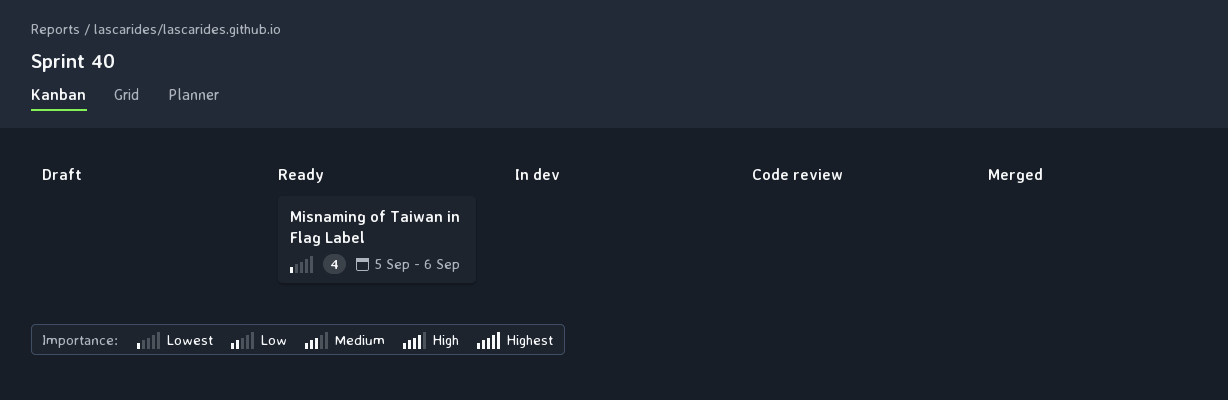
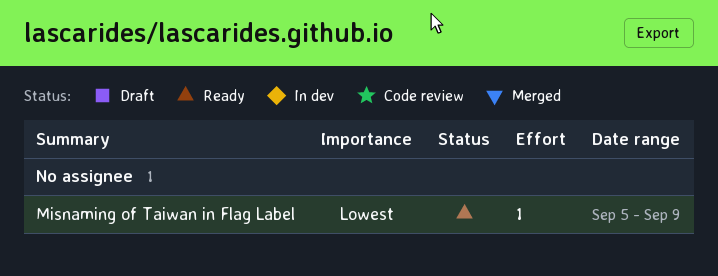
Misnaming of Taiwan in Flag Label, estimate: 4 -> 1
Misnaming of Taiwan in Flag Label, due: Sep 6 -> Sep 9

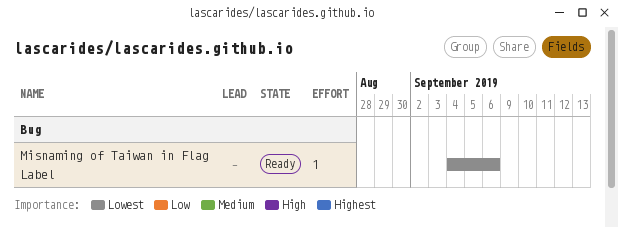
Misnaming of Taiwan in Flag Label, start: Sep 5 -> Sep 4
Misnaming of Taiwan in Flag Label, due: Sep 9 -> Sep 6

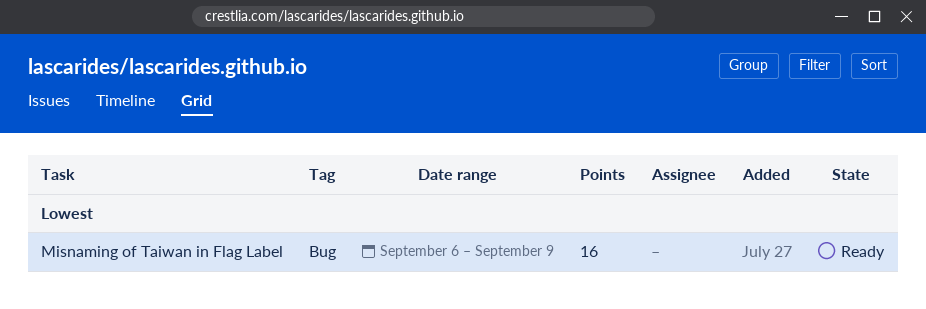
Misnaming of Taiwan in Flag Label, estimate: 1 -> 16
Misnaming of Taiwan in Flag Label, start: Sep 4 -> Sep 6
Misnaming of Taiwan in Flag Label, due: Sep 6 -> Sep 9

